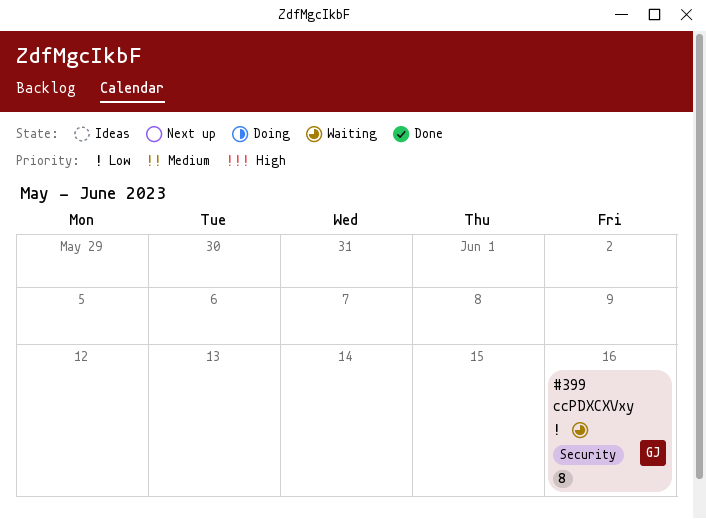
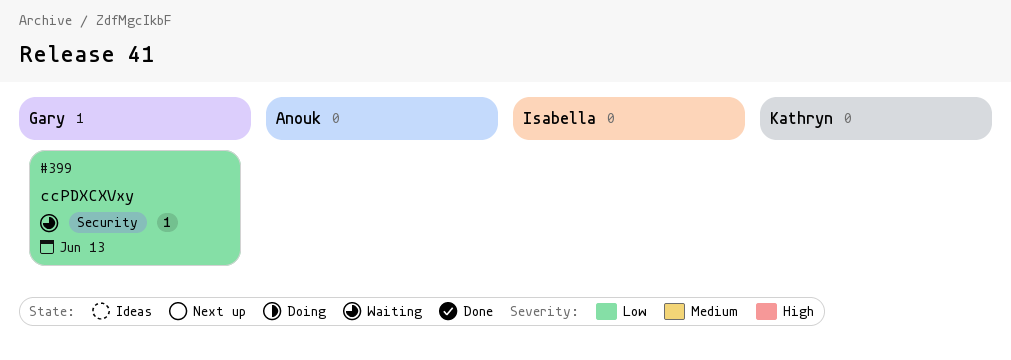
#399, estimate: 8 -> 1
#399, due: Jun 16 -> Jun 13

